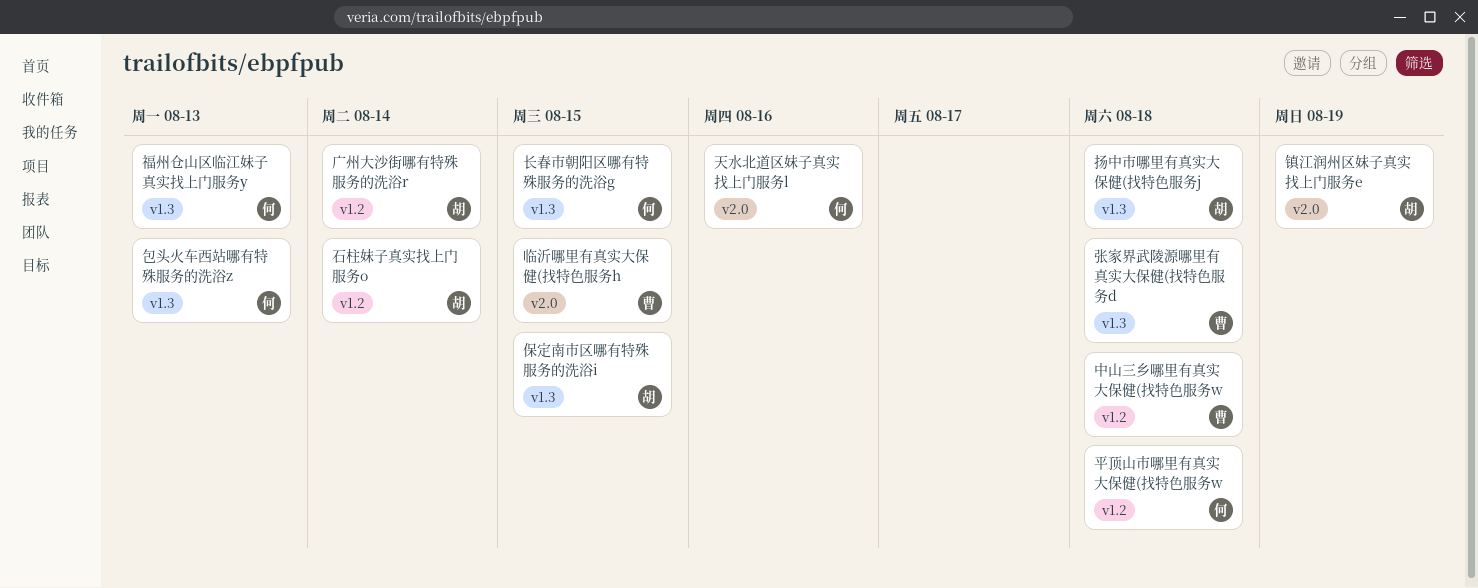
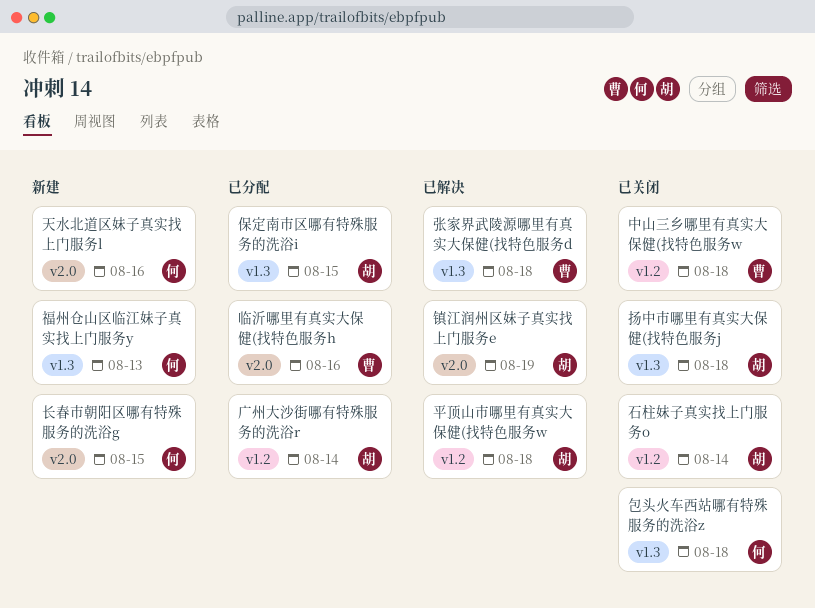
临沂哪里有真实大保健(找特色服务h, due: Aug 15 -> Aug 16
包头火车西站哪有特殊服务的洗浴z, due: Aug 13 -> Aug 18
平顶山市哪里有真实大保健(找特色服务w, owner: 何 -> 胡
长春市朝阳区哪有特殊服务的洗浴g, label: v1.3 -> v2.0

